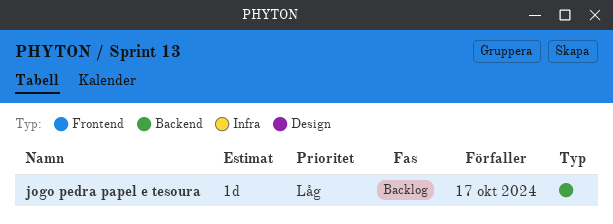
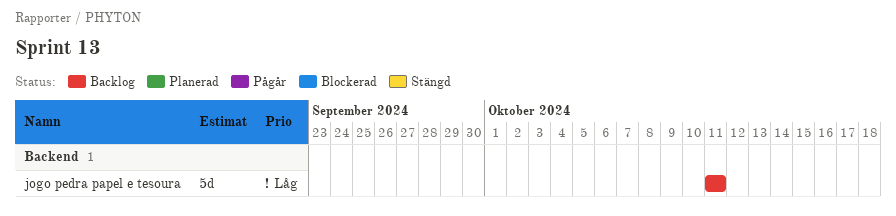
jogo pedra papel e tesoura, estimate: 1d -> 5d
jogo pedra papel e tesoura, due: Oct 17 -> Oct 11

